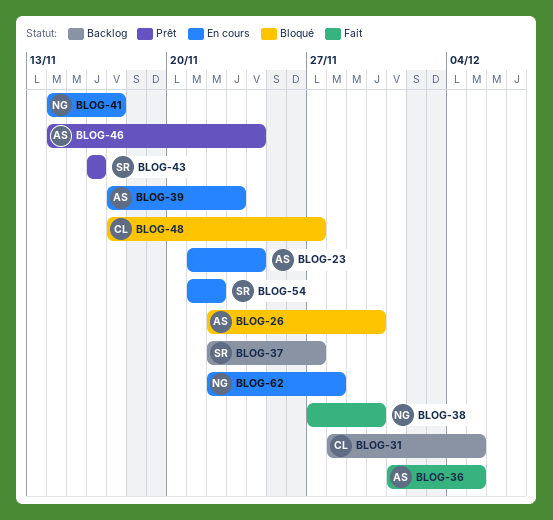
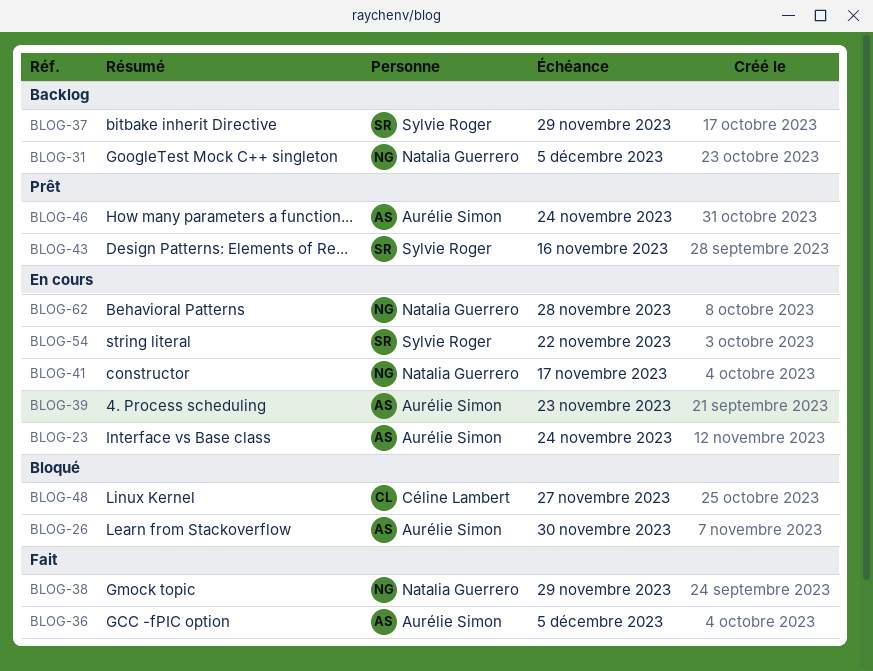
BLOG-31, owner: Céline Lambert -> Natalia Guerrero
BLOG-37, due: Nov 27 -> Nov 29
BLOG-38, due: Nov 30 -> Nov 29

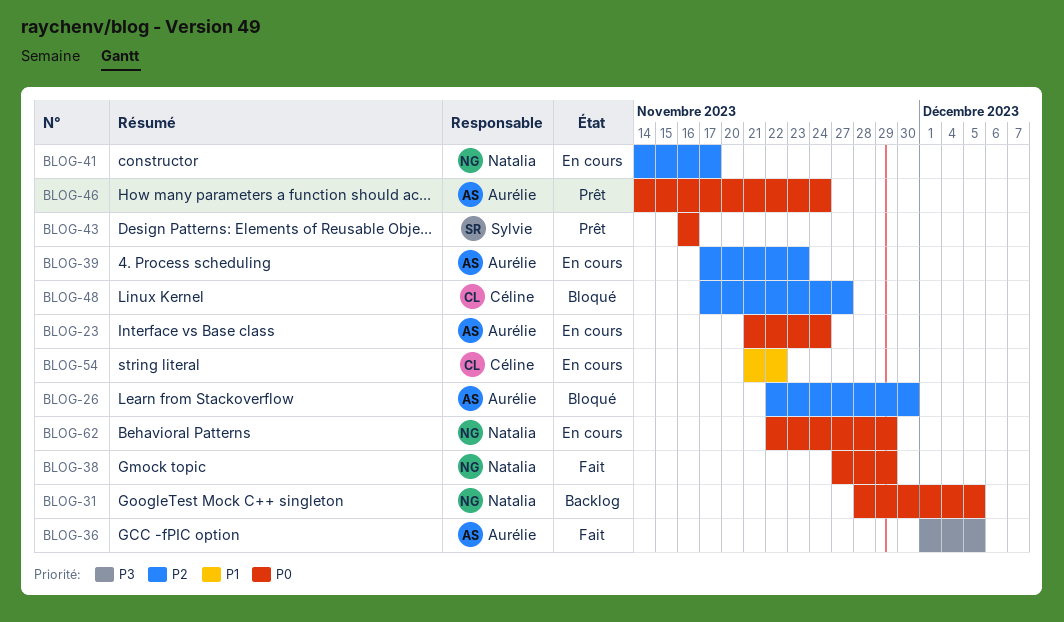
BLOG-37: present -> none
BLOG-54, owner: Sylvie Roger -> Céline Lambert
BLOG-62, due: Nov 28 -> Nov 29

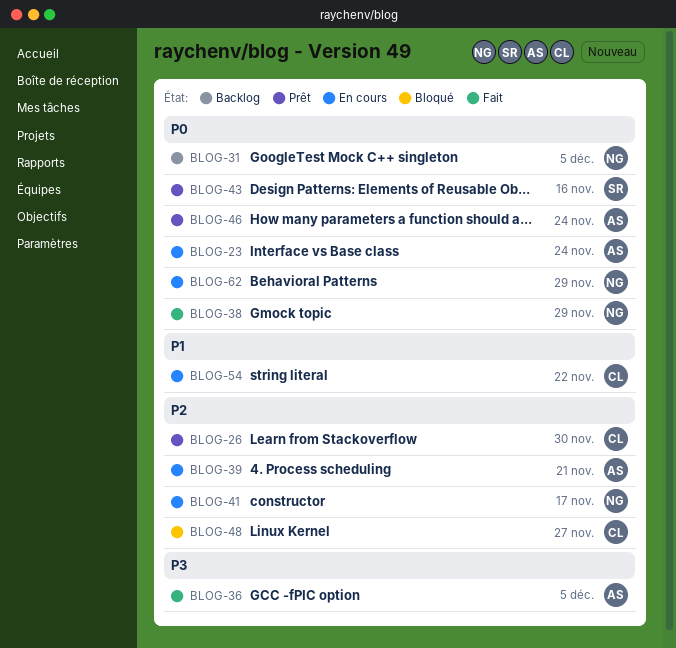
BLOG-26, status: Bloqué -> Prêt
BLOG-26, owner: Aurélie -> Céline
BLOG-39, due: Nov 23 -> Nov 21

